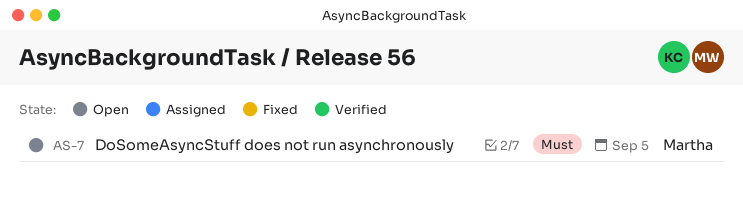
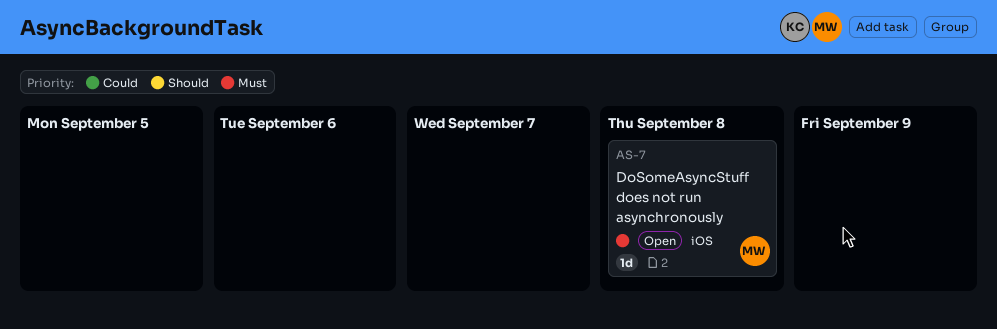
AS-7, due: Sep 5 -> Sep 8

